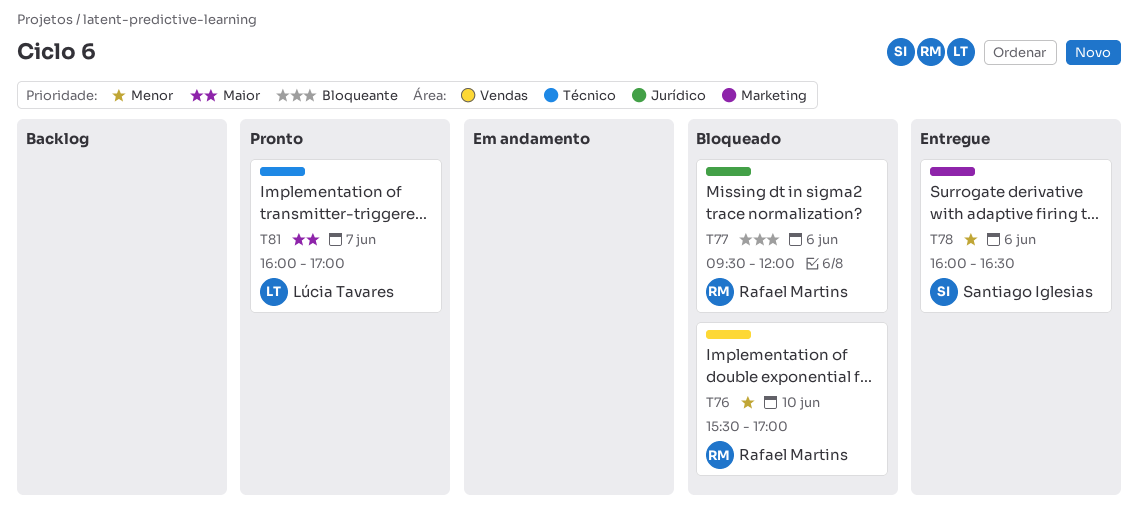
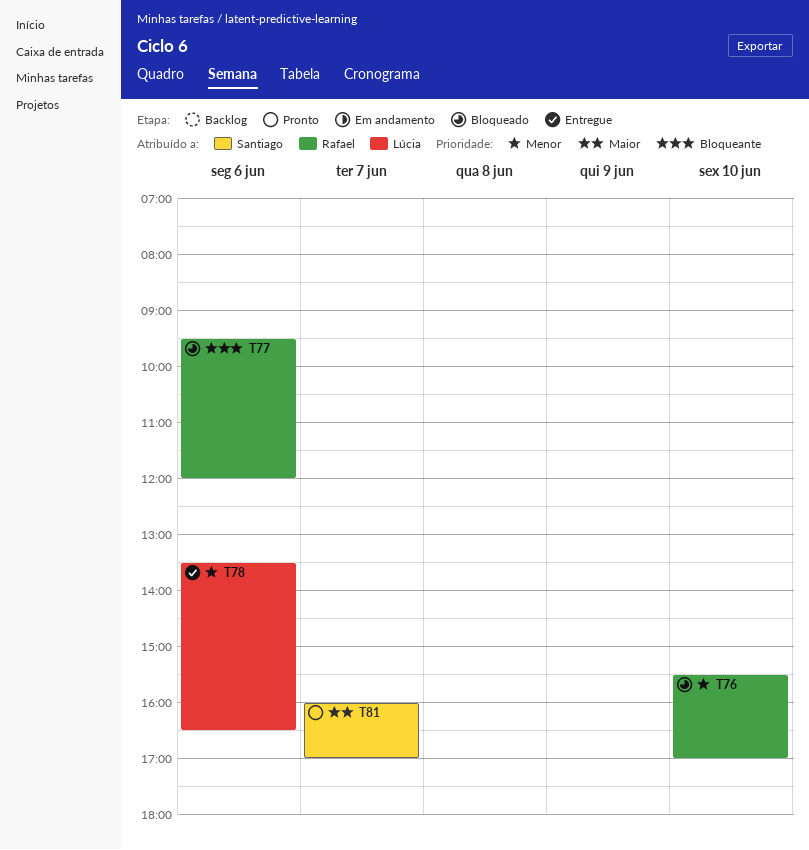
T78, owner: Santiago Iglesias -> Lúcia Tavares
T78, begins: 16:00 -> 13:30
T81, owner: Lúcia Tavares -> Santiago Iglesias

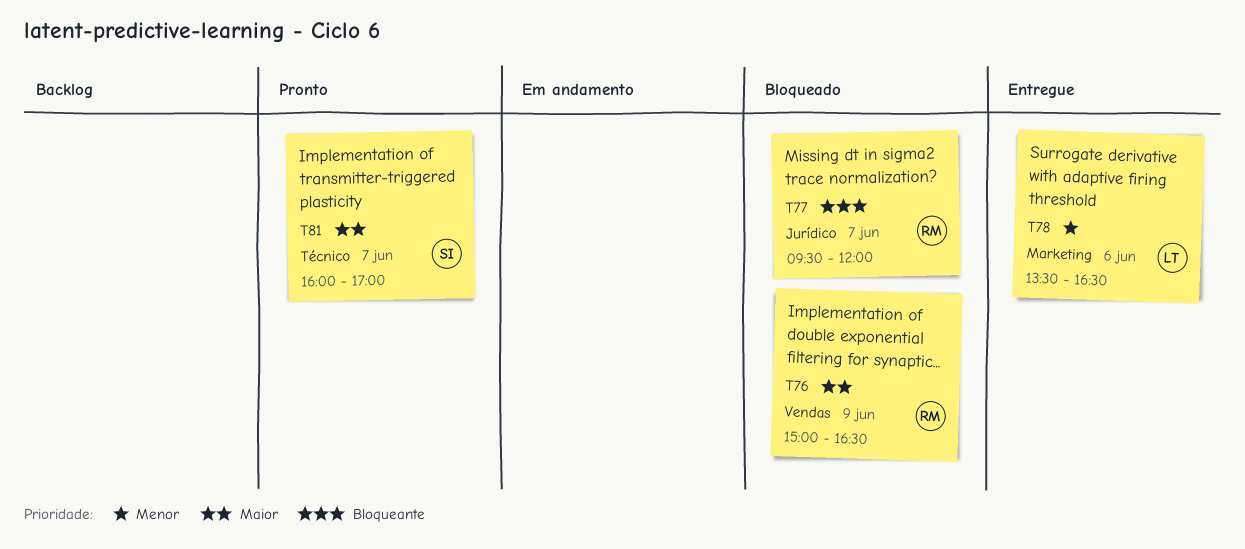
T76, priority: Menor -> Maior
T76, day: Jun 10 -> Jun 9
T76, begins: 15:30 -> 15:00
T76, ends: 17:00 -> 16:30
T77, day: Jun 6 -> Jun 7

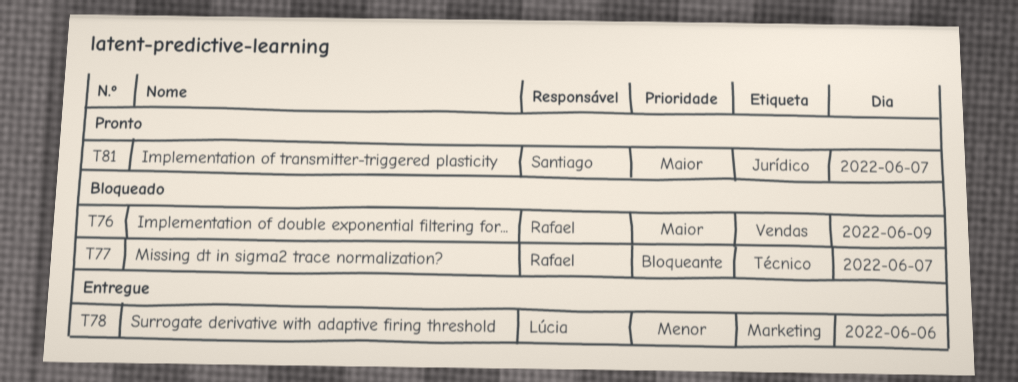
T77, label: Jurídico -> Técnico
T81, label: Técnico -> Jurídico

